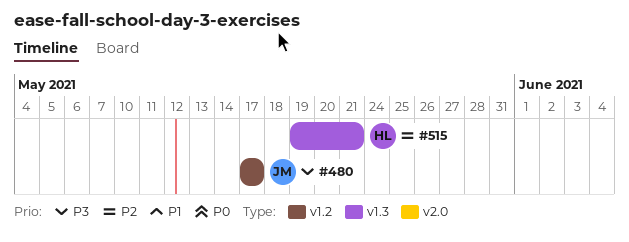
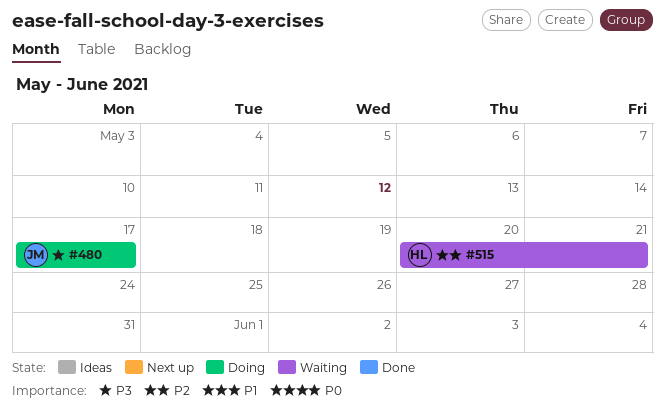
#515, start: May 19 -> May 20

